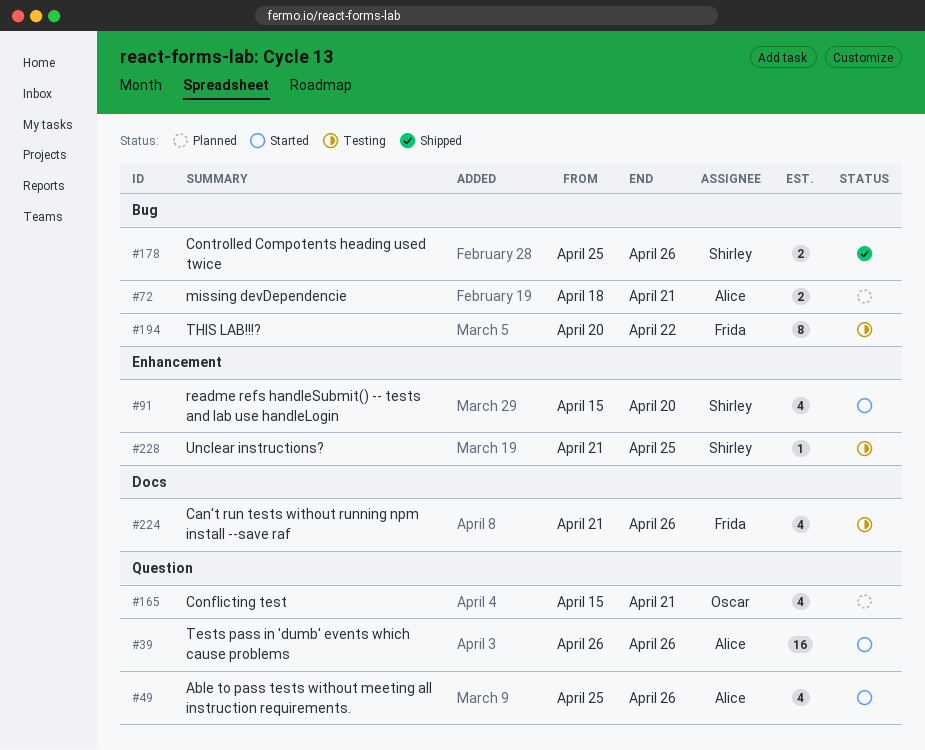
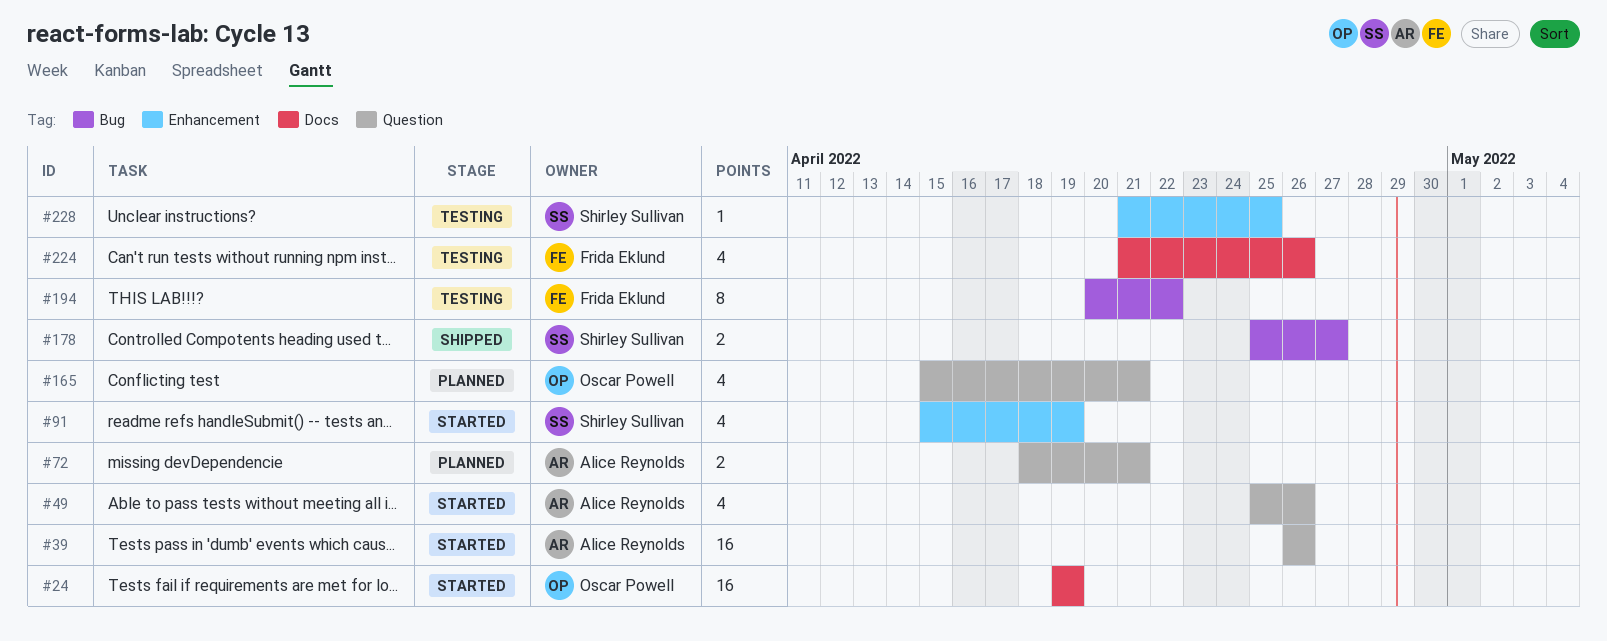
#24: none -> present
#72, label: Bug -> Question
#91, due: Apr 20 -> Apr 19
#178, due: Apr 26 -> Apr 27

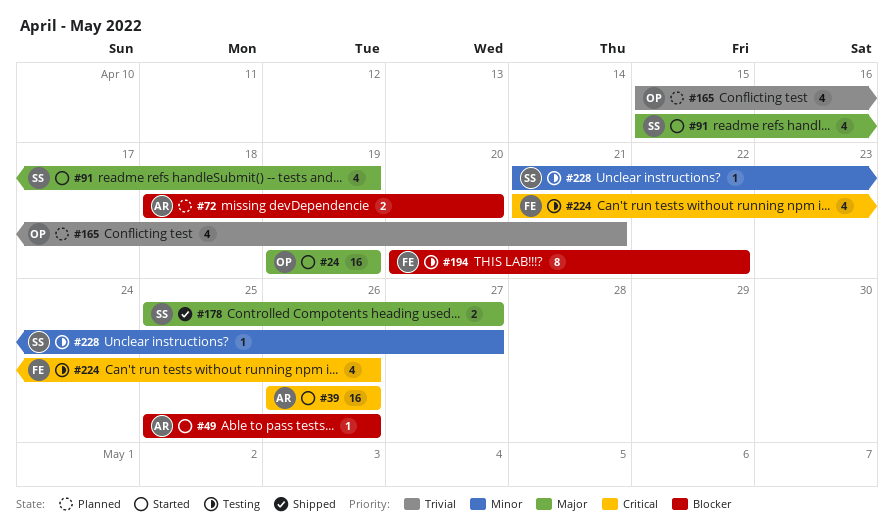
#49, estimate: 4 -> 1
#72, due: Apr 21 -> Apr 20
#228, due: Apr 25 -> Apr 27

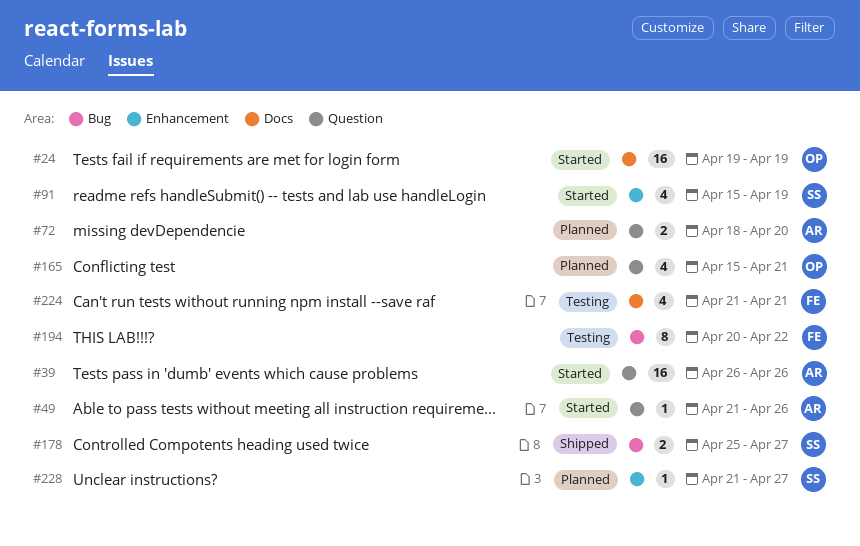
#49, start: Apr 25 -> Apr 21
#224, due: Apr 26 -> Apr 21
#228, status: Testing -> Planned

